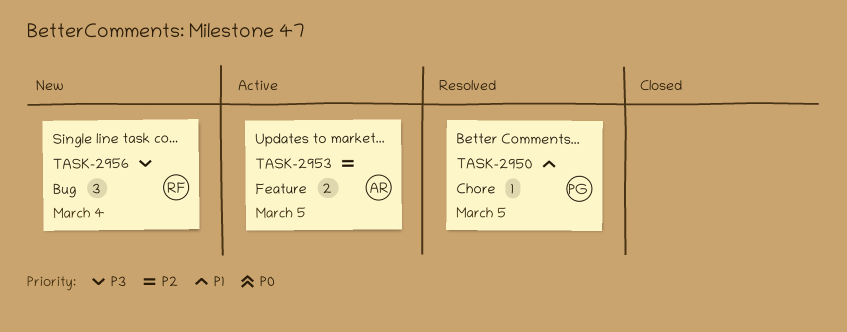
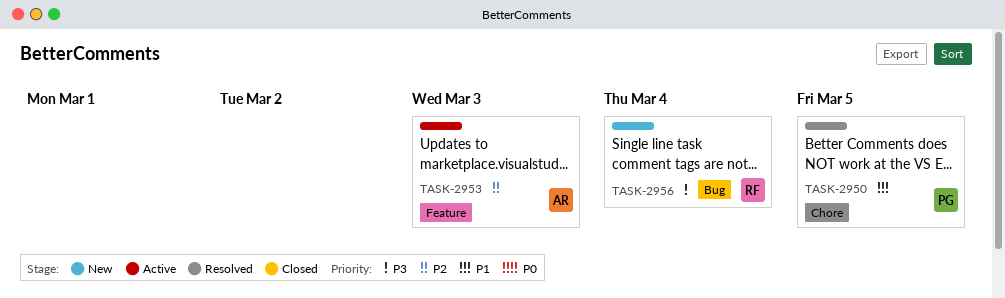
TASK-2953, due: Mar 5 -> Mar 3

